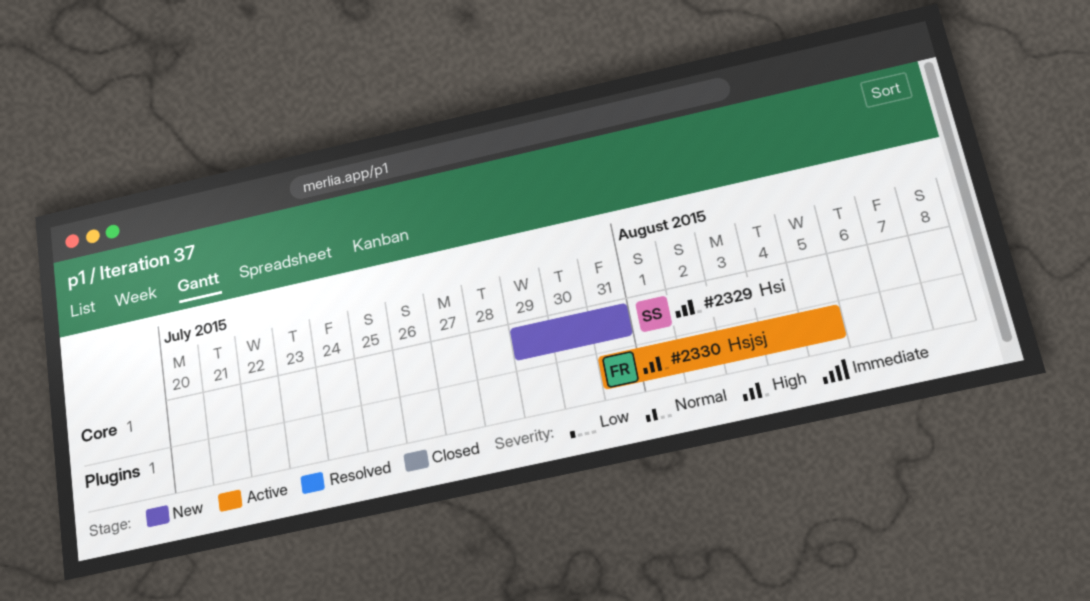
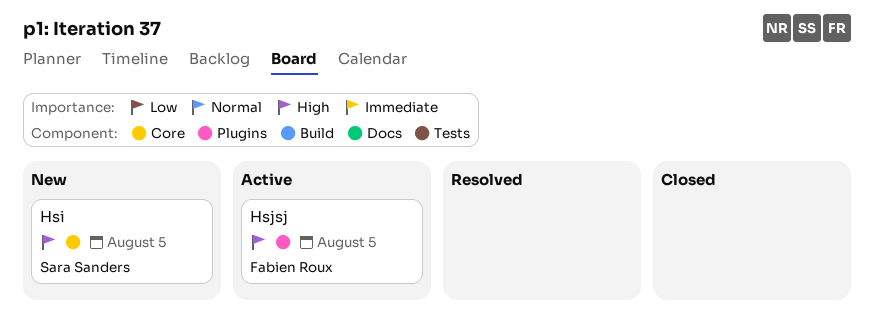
Hsi, due: Jul 31 -> Aug 5

